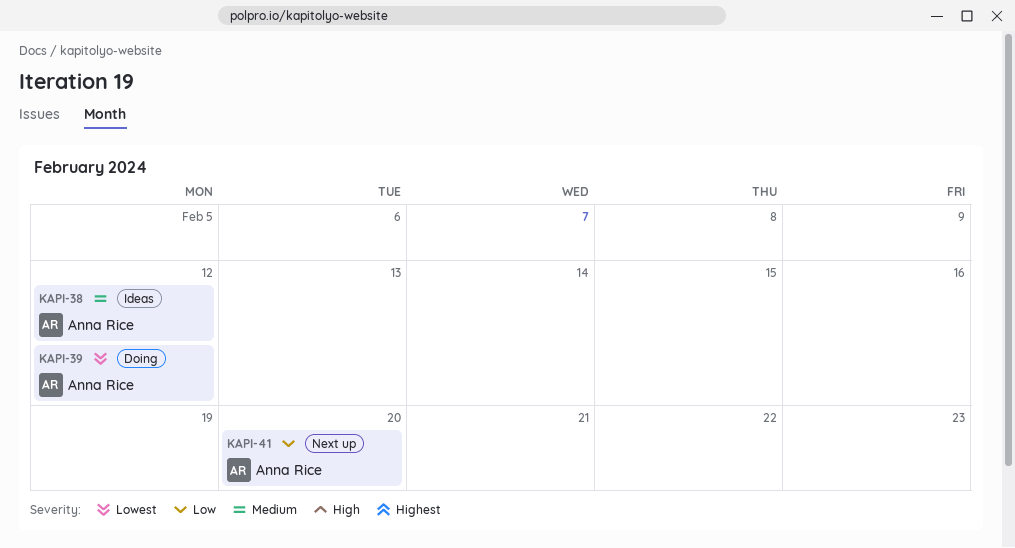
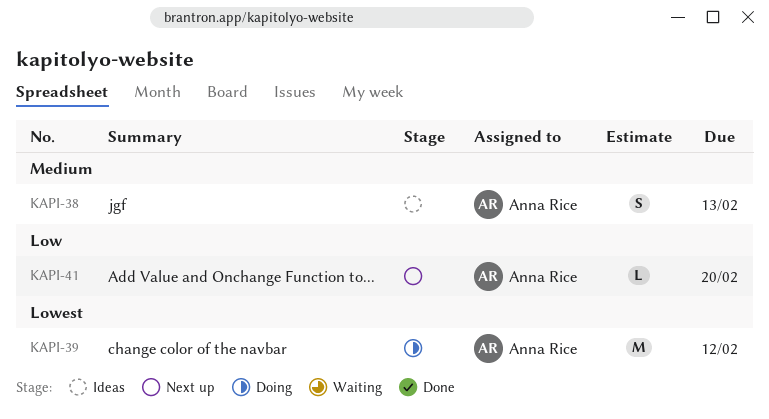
KAPI-38, due: Feb 12 -> Feb 13

